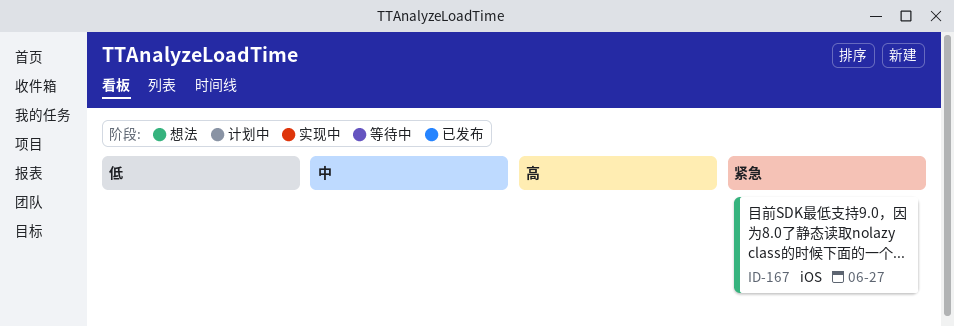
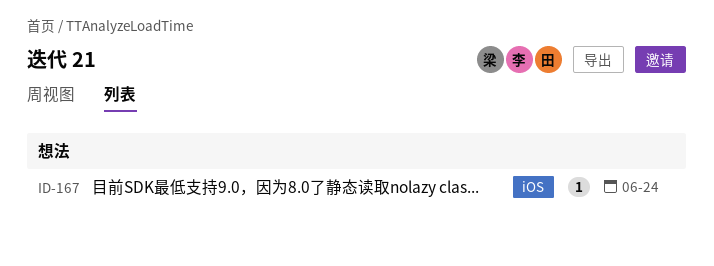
ID-167, due: Jun 27 -> Jun 24

